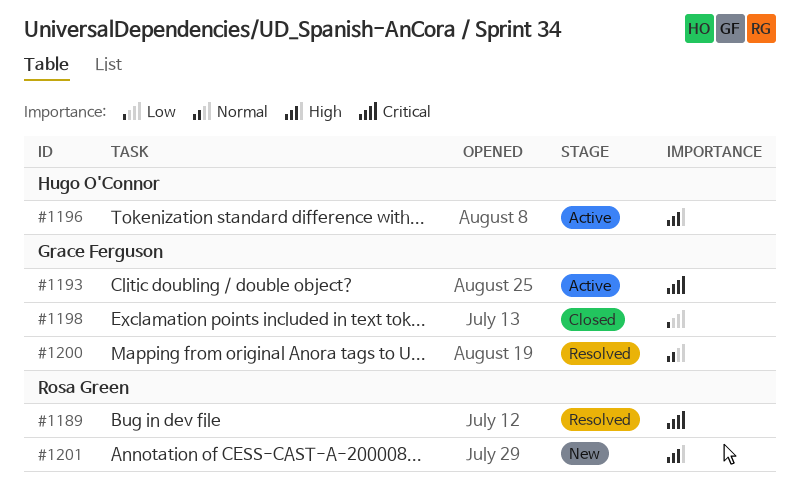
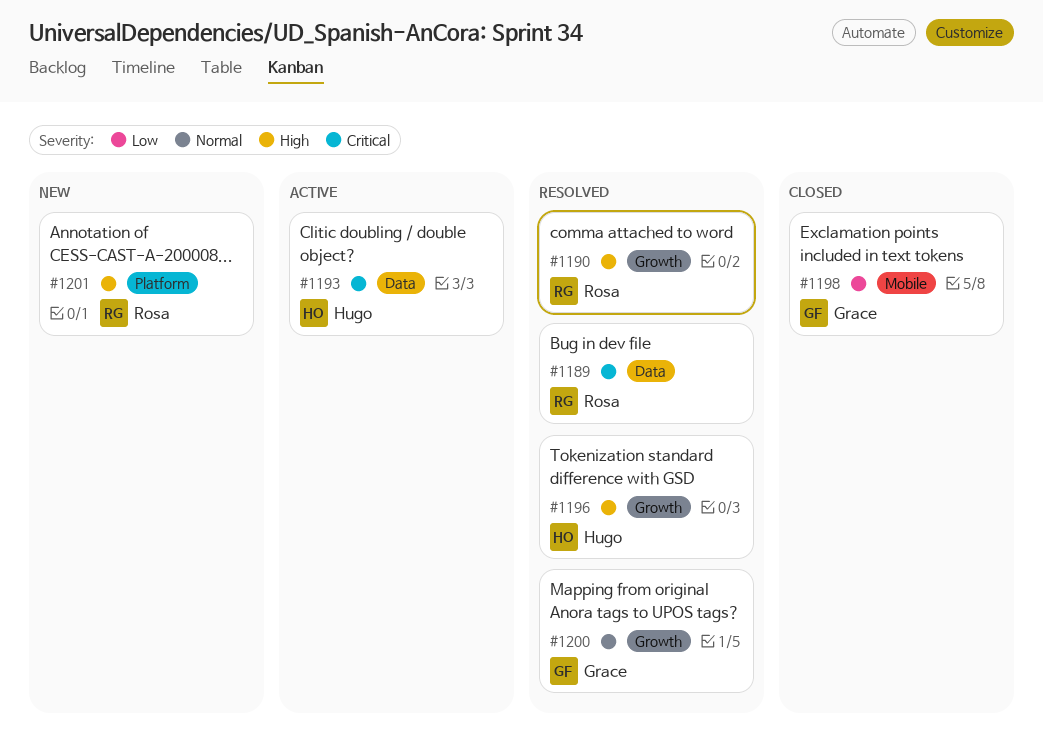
#1190: none -> present
#1193, owner: Grace Ferguson -> Hugo O'Connor
#1196, status: Active -> Resolved

